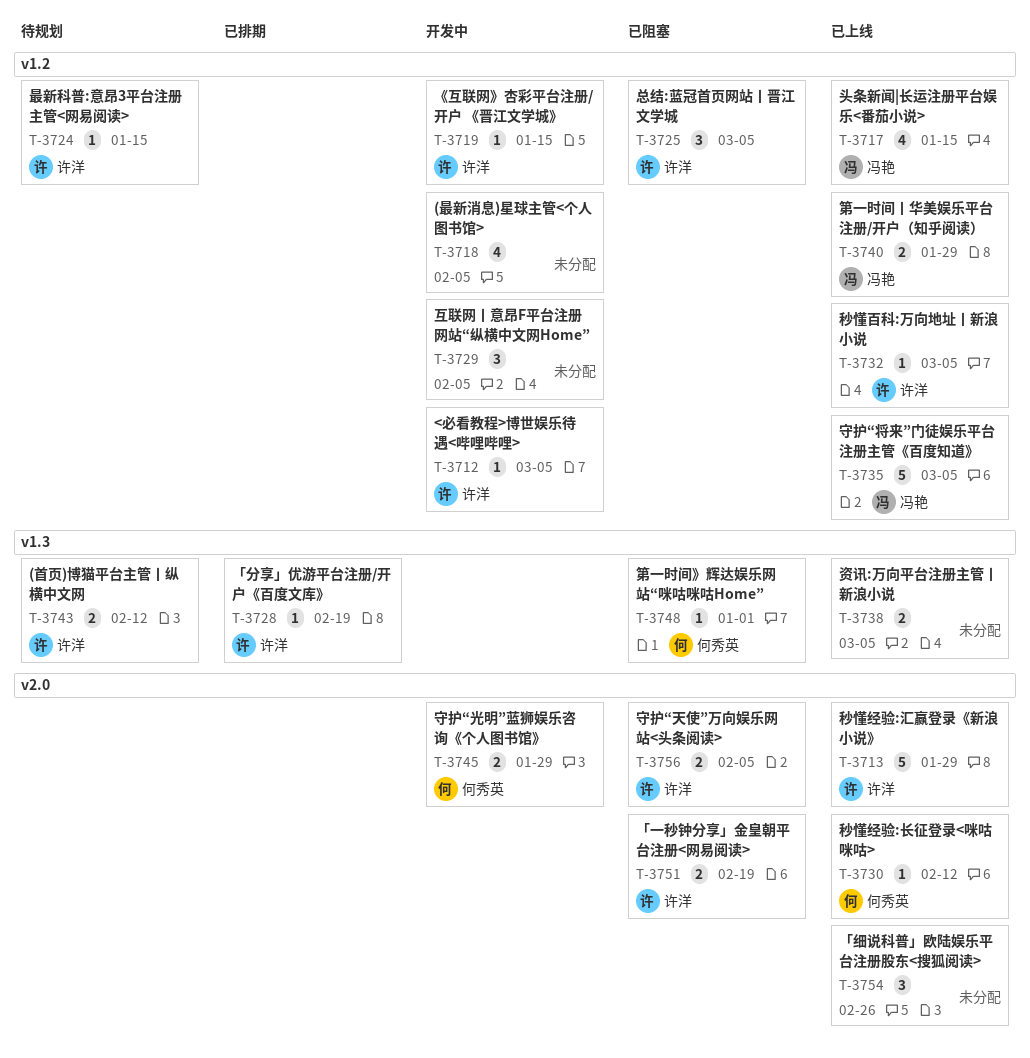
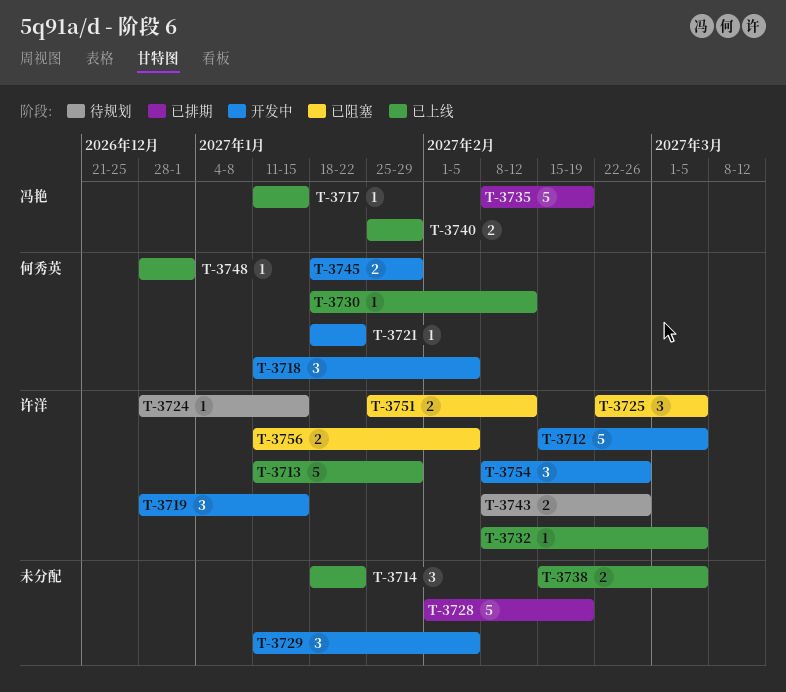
T-3712, estimate: 1 -> 5
T-3714: none -> present
T-3717, estimate: 4 -> 1
T-3718, owner: none -> 何秀英
T-3718, estimate: 4 -> 3
T-3719, estimate: 1 -> 3
T-3721: none -> present
T-3728, owner: 许洋 -> none
T-3728, estimate: 1 -> 5
T-3735, status: 已上线 -> 已排期
T-3735, due: Mar 5 -> Feb 19
T-3743, due: Feb 12 -> Feb 26
T-3748, status: 已阻塞 -> 已上线
T-3751, due: Feb 19 -> Feb 12
T-3754, status: 已上线 -> 开发中
T-3754, owner: none -> 许洋

